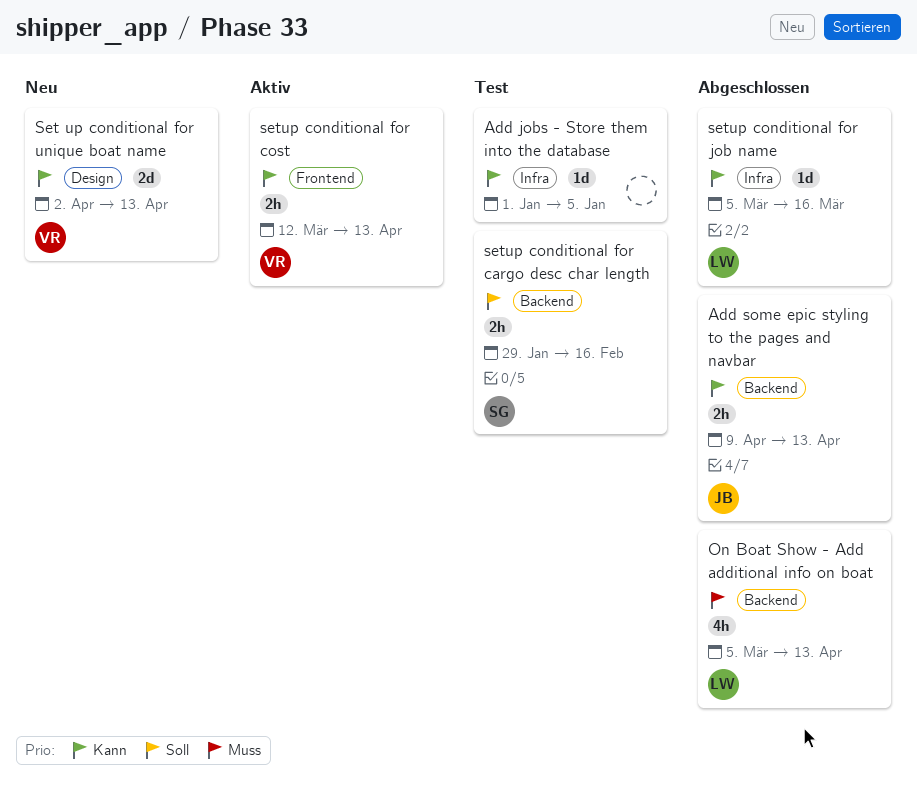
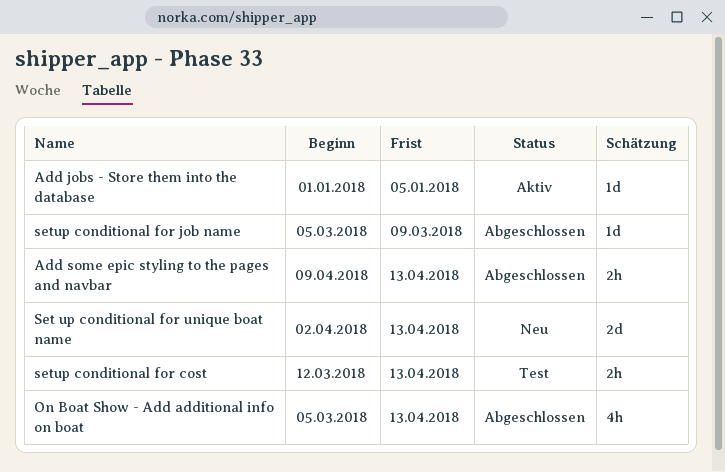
Add jobs - Store them into the database, status: Test -> Aktiv
setup conditional for cargo desc char length: present -> none
setup conditional for cost, status: Aktiv -> Test
setup conditional for job name, due: Mar 16 -> Mar 9

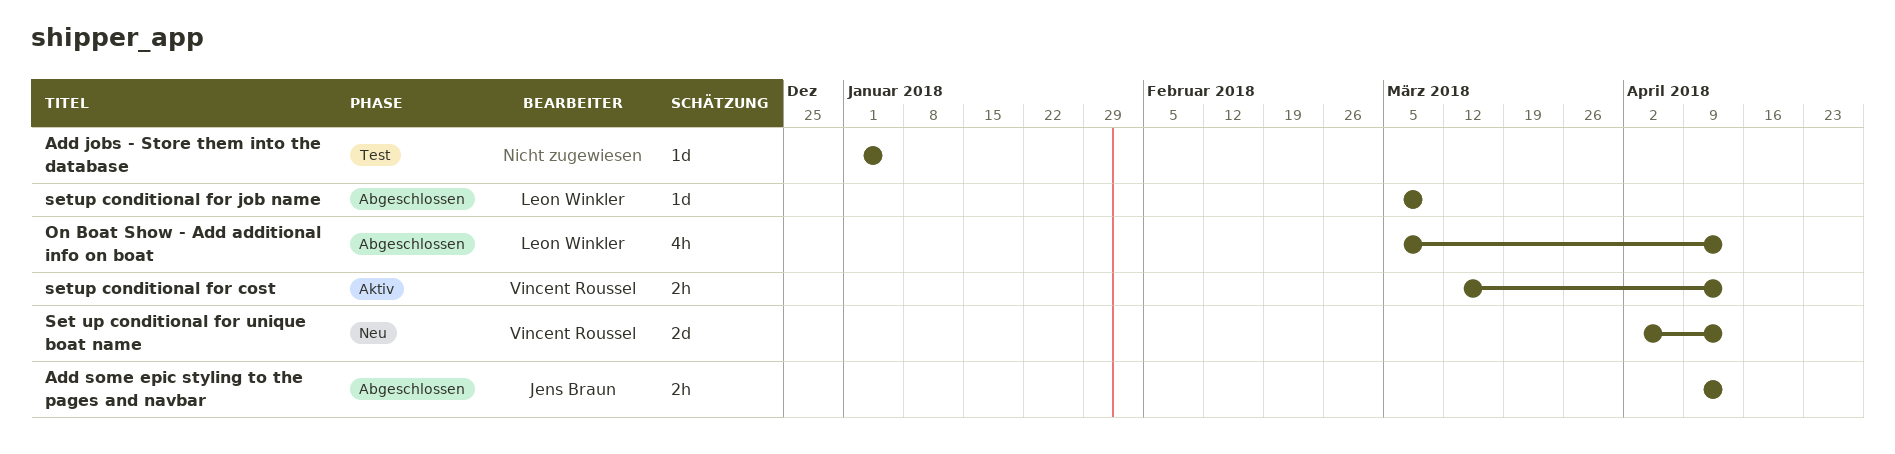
Add jobs - Store them into the database, status: Aktiv -> Test
setup conditional for cost, status: Test -> Aktiv

